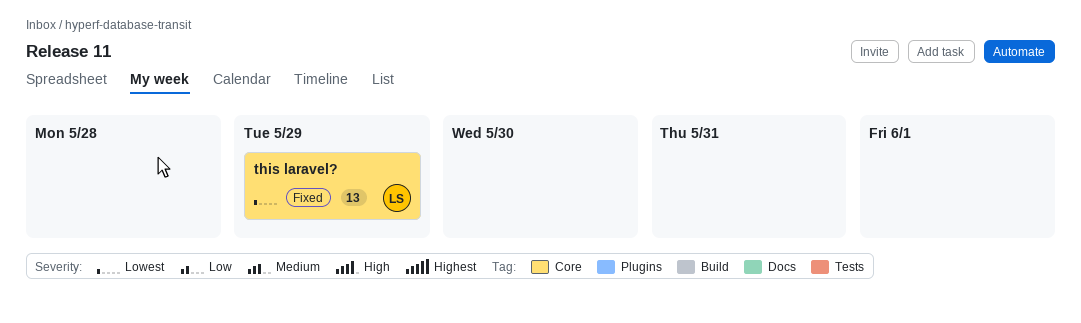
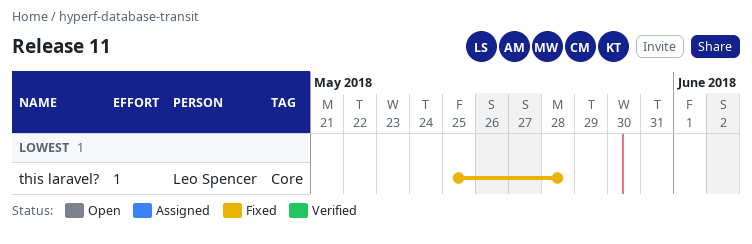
this laravel?, estimate: 13 -> 1
this laravel?, due: May 29 -> May 28

